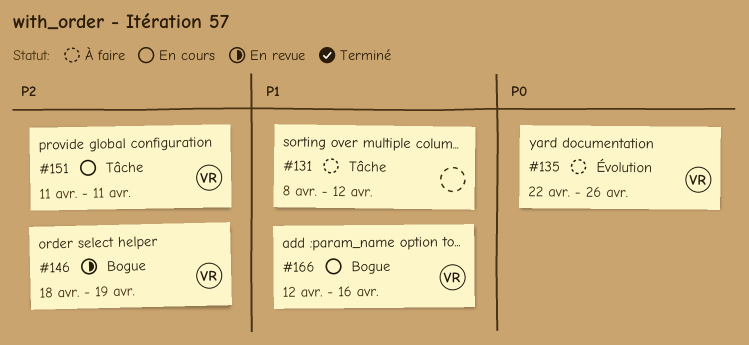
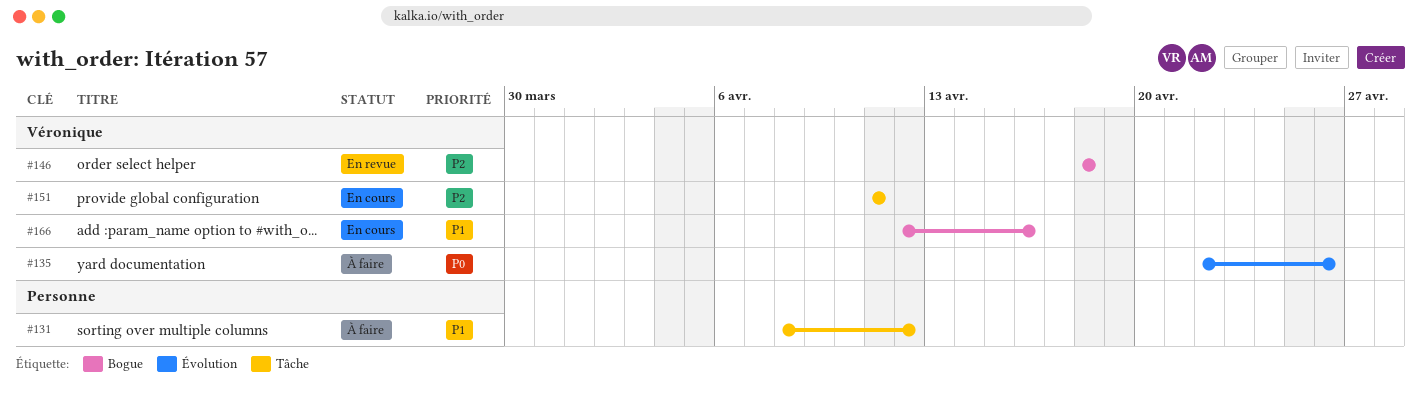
#146, due: Apr 19 -> Apr 18

